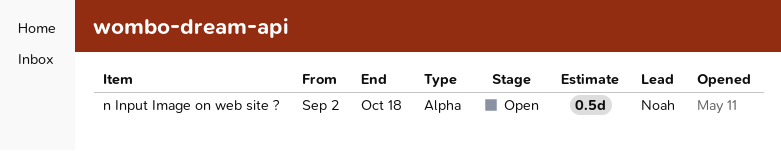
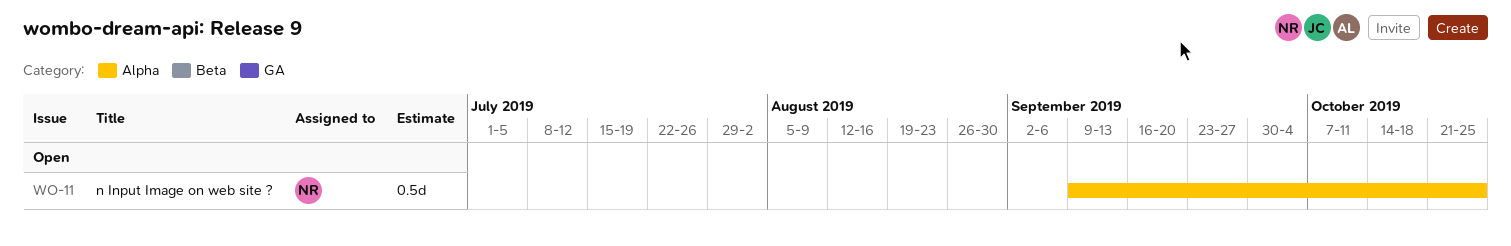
n Input Image on web site ?, start: Sep 2 -> Sep 9
n Input Image on web site ?, due: Oct 18 -> Oct 25

